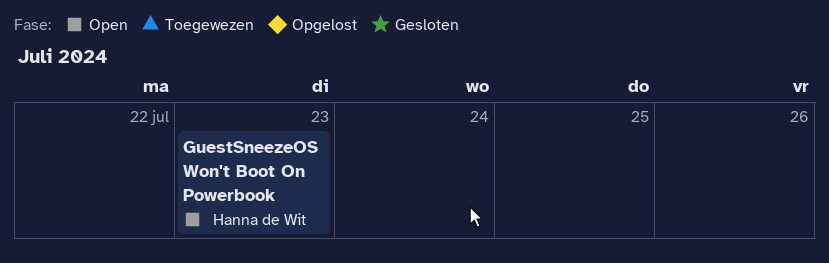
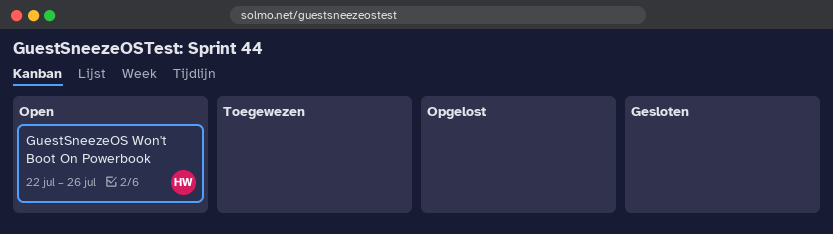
GuestSneezeOS Won't Boot On Powerbook, due: Jul 23 -> Jul 26

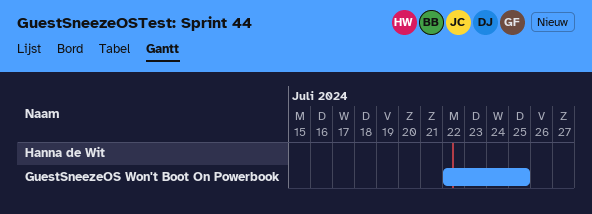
GuestSneezeOS Won't Boot On Powerbook, due: Jul 26 -> Jul 25

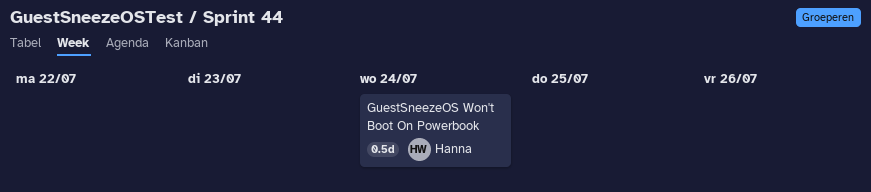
GuestSneezeOS Won't Boot On Powerbook, due: Jul 25 -> Jul 24

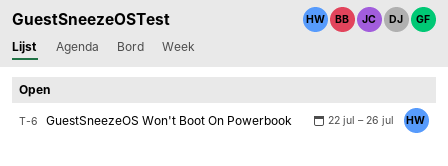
GuestSneezeOS Won't Boot On Powerbook, due: Jul 24 -> Jul 26

